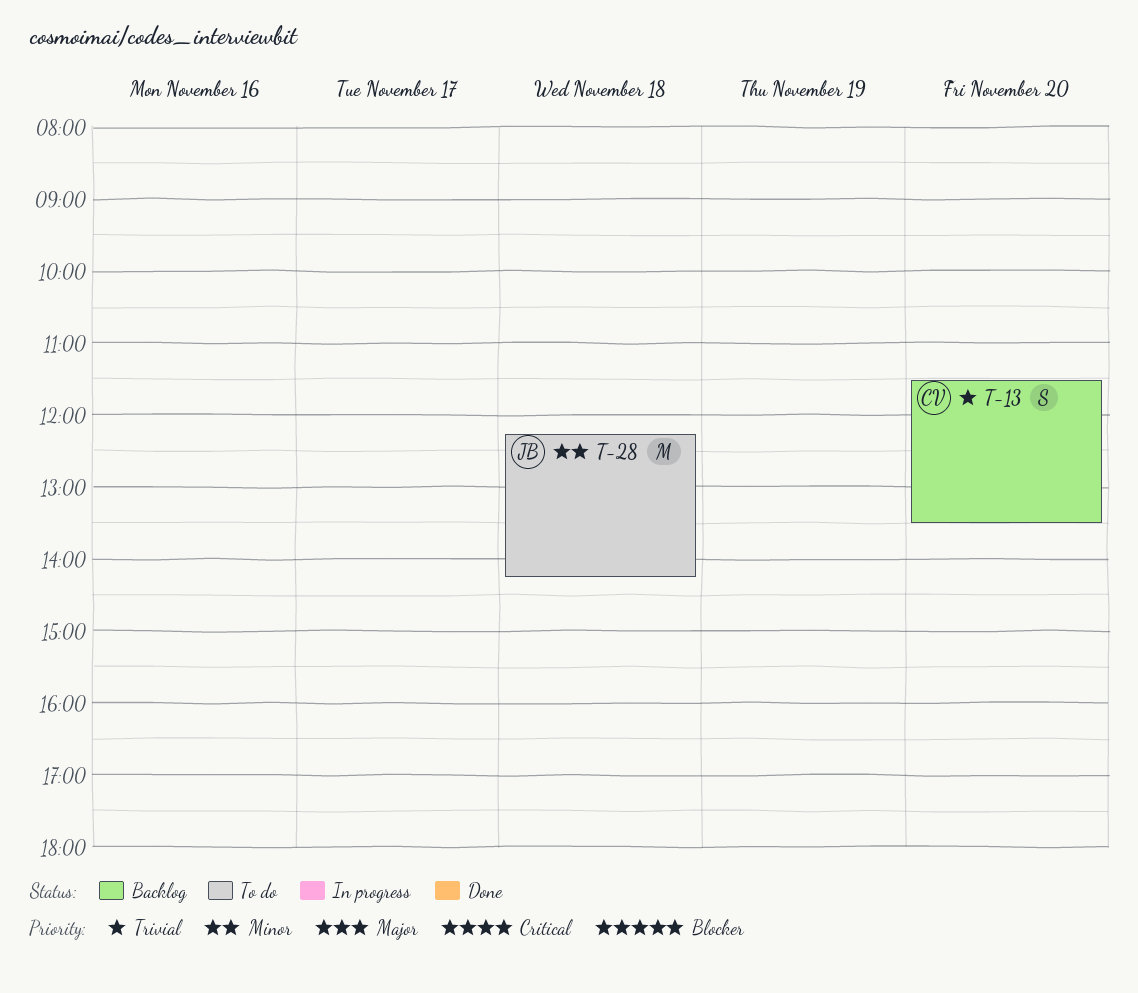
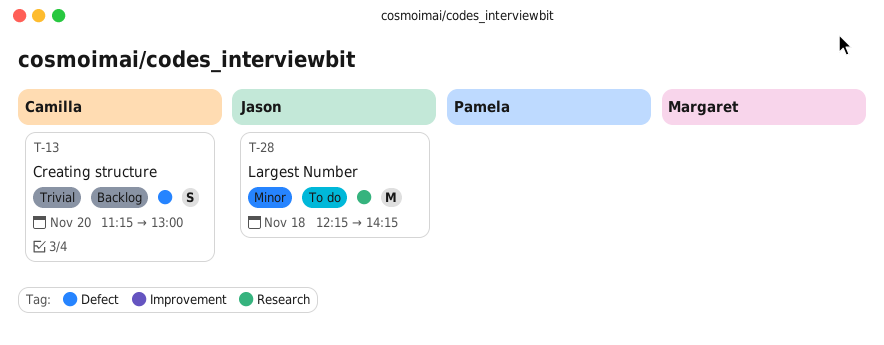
T-13, begins: 11:30 -> 11:15
T-13, ends: 13:30 -> 13:00

